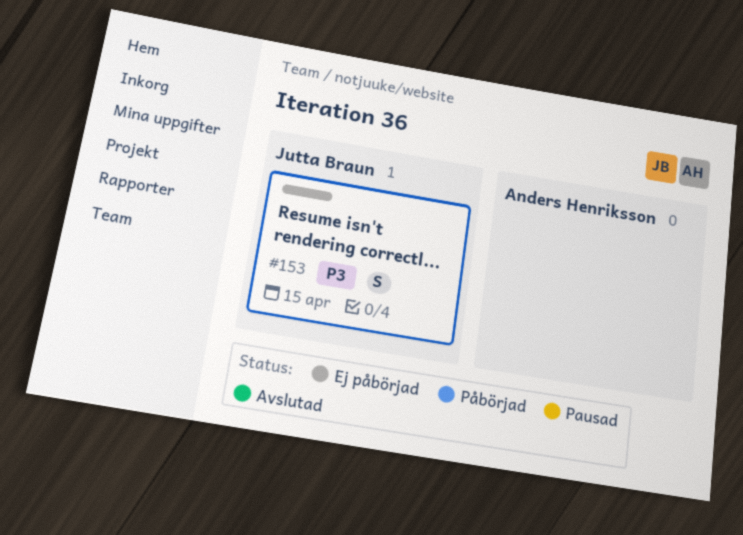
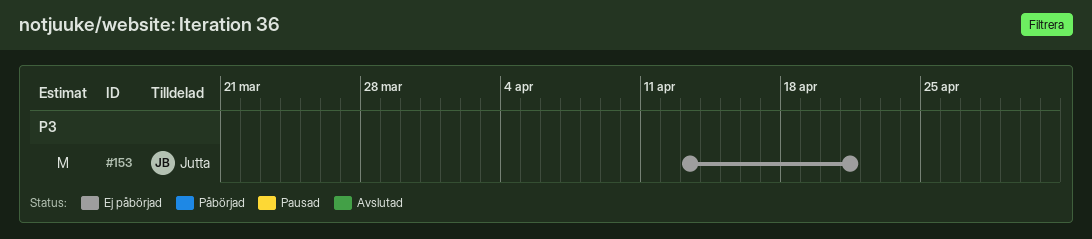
#153, estimate: S -> M
#153, due: Apr 15 -> Apr 21

